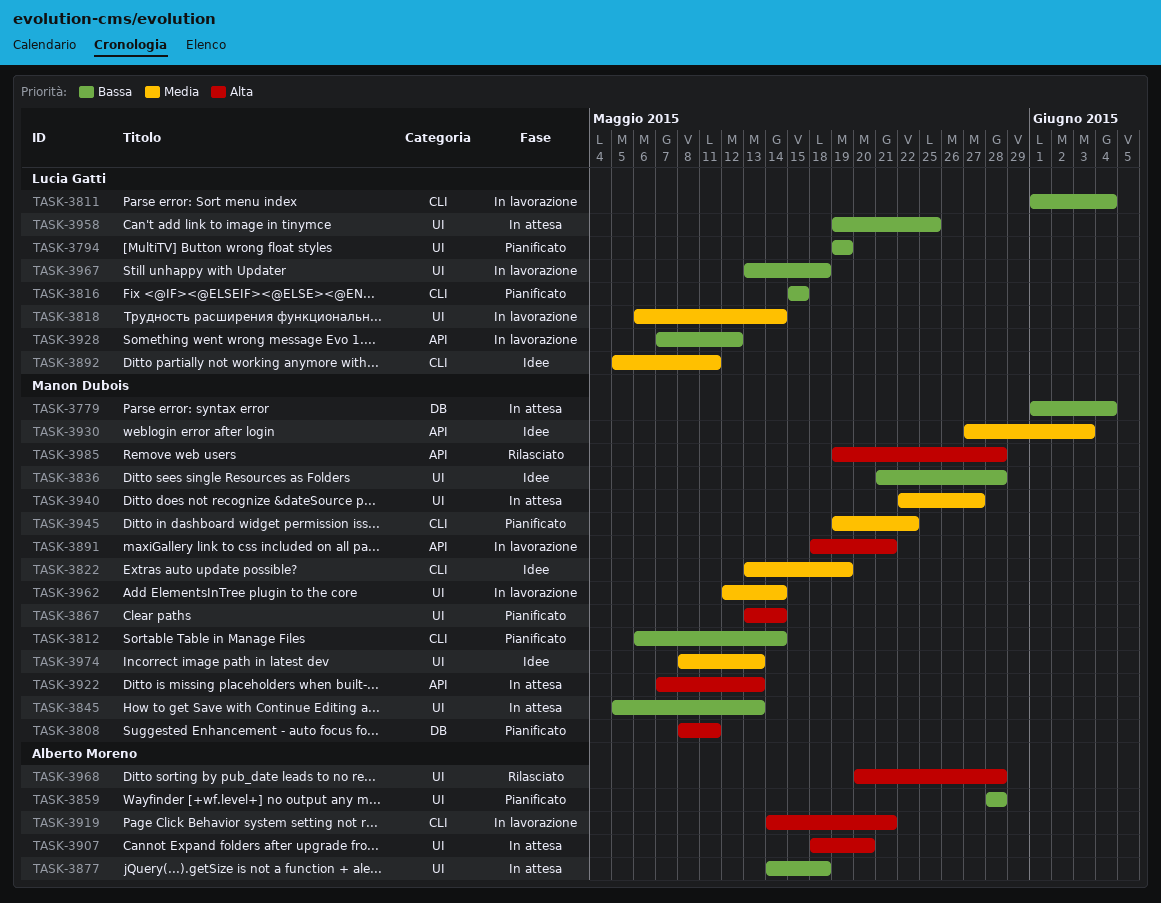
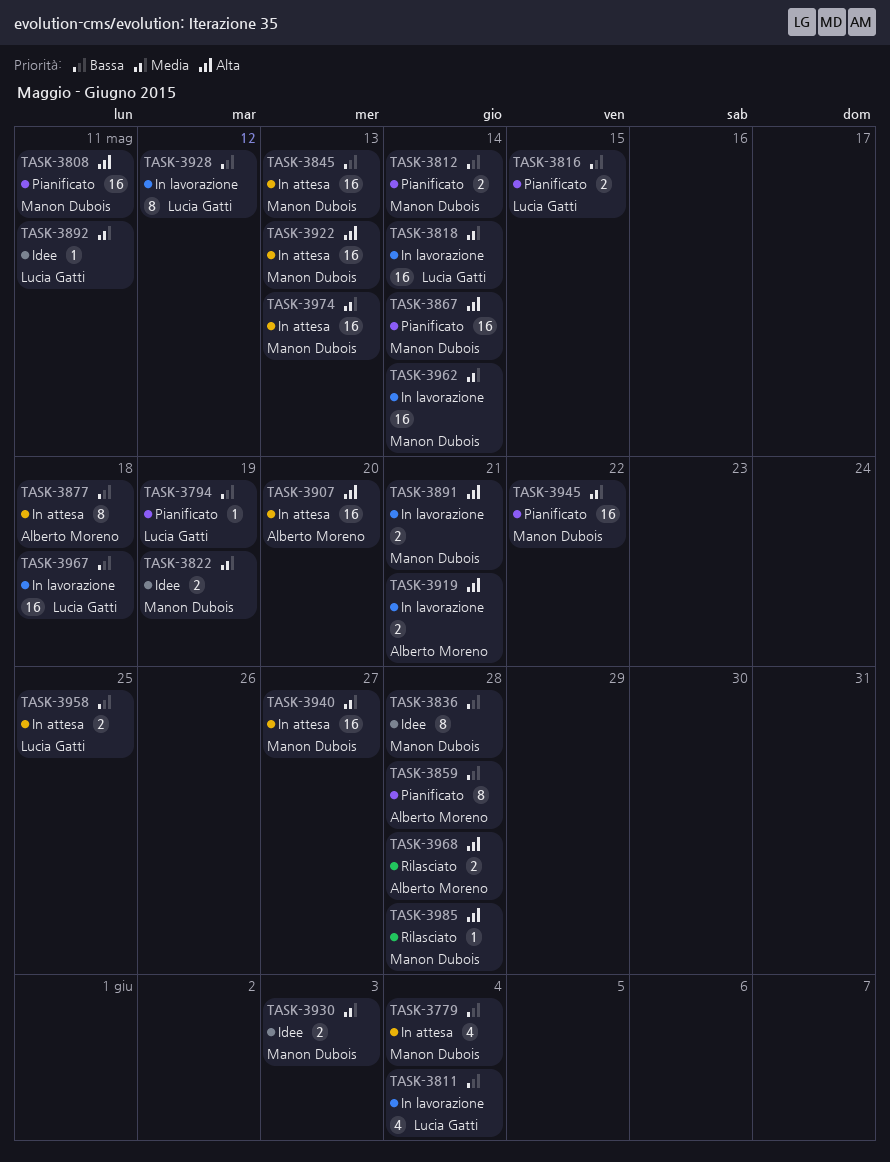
TASK-3974, status: Idee -> In attesa

